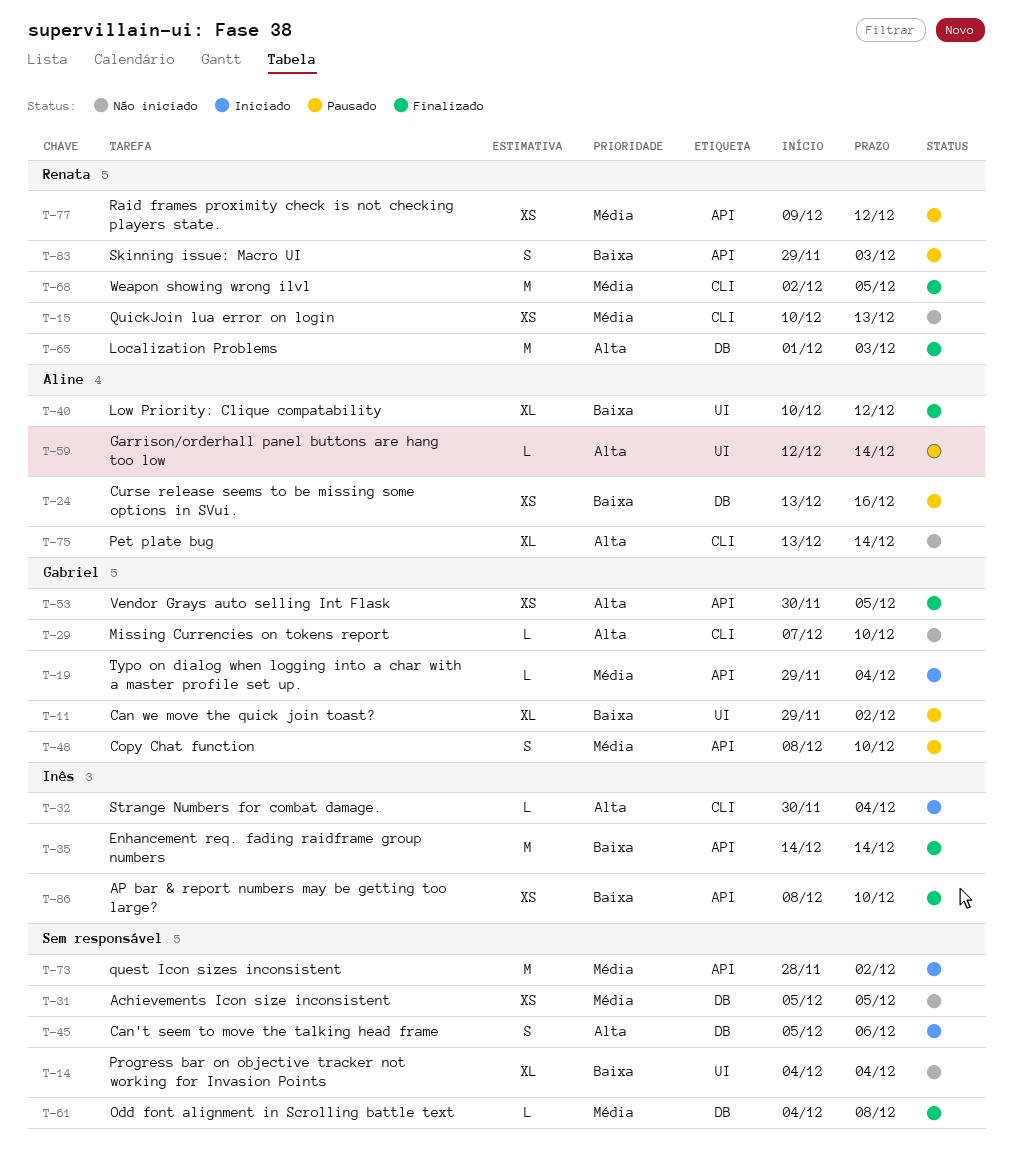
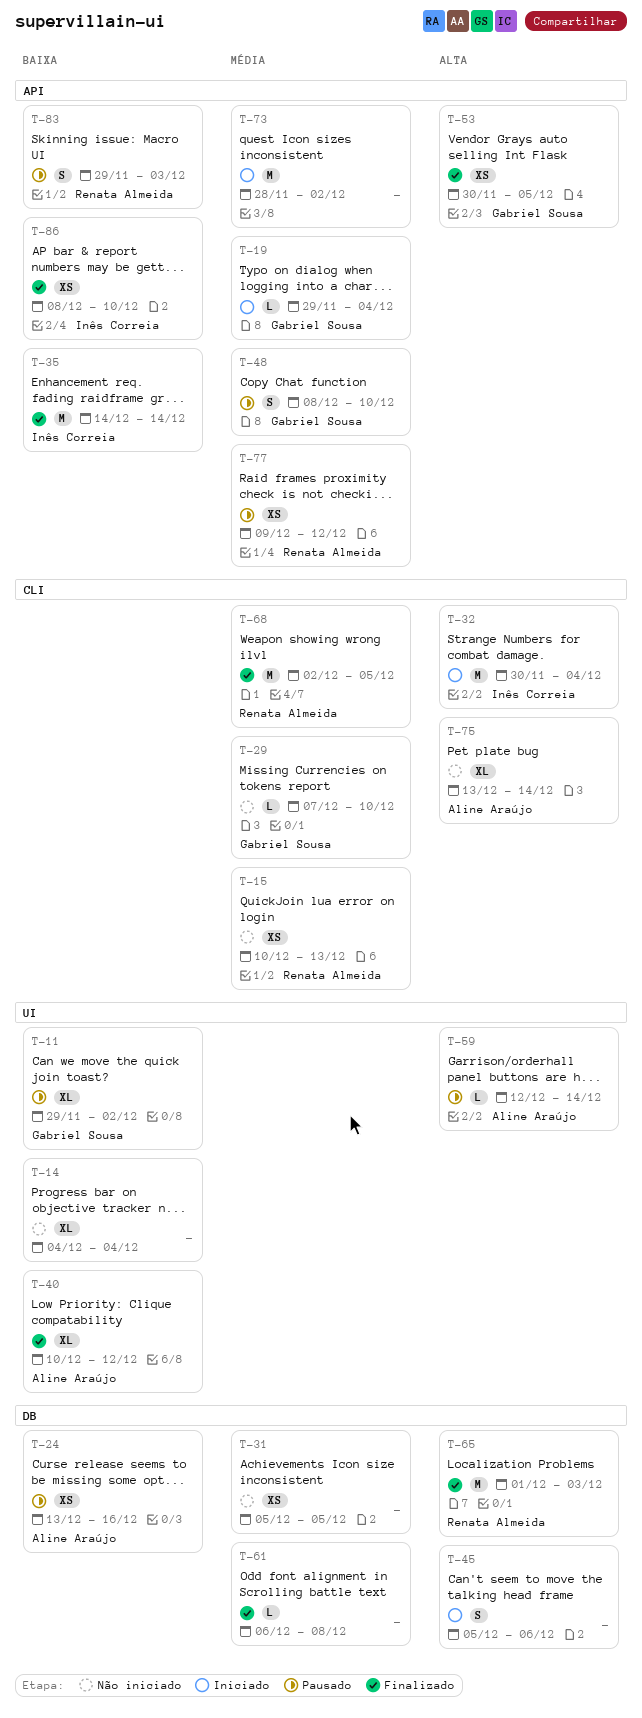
T-29, priority: Alta -> Média
T-32, estimate: L -> M
T-61, start: Dec 4 -> Dec 6

